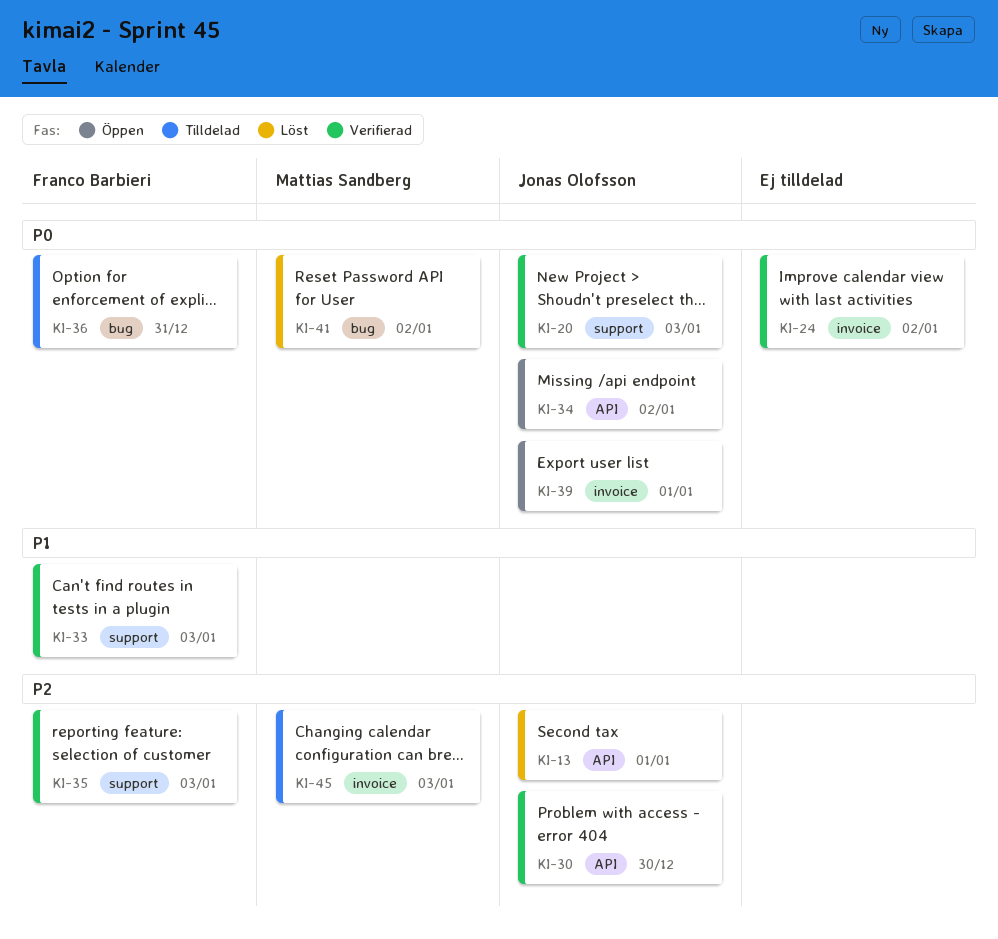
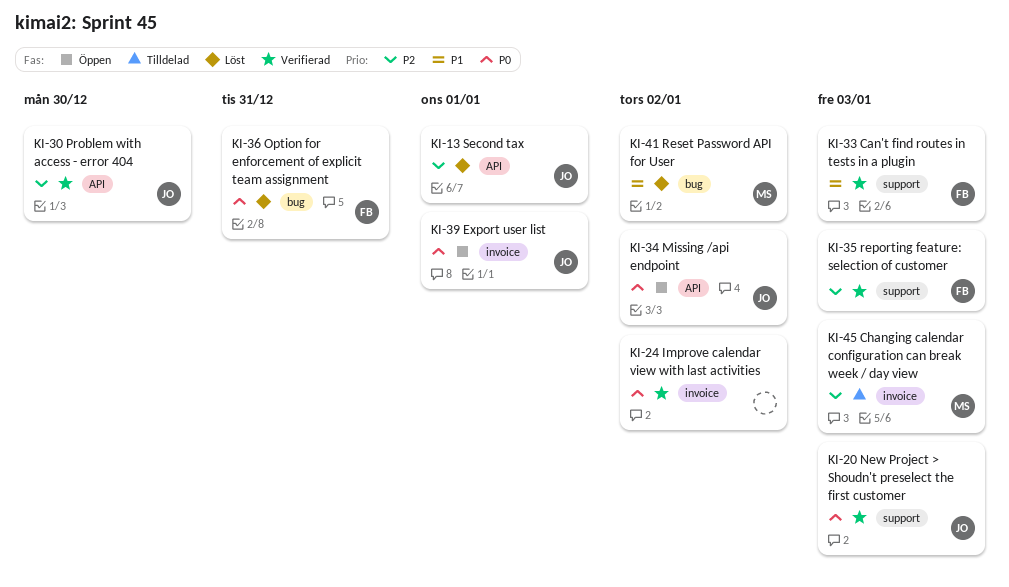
KI-36, status: Tilldelad -> Löst
KI-41, priority: P0 -> P1

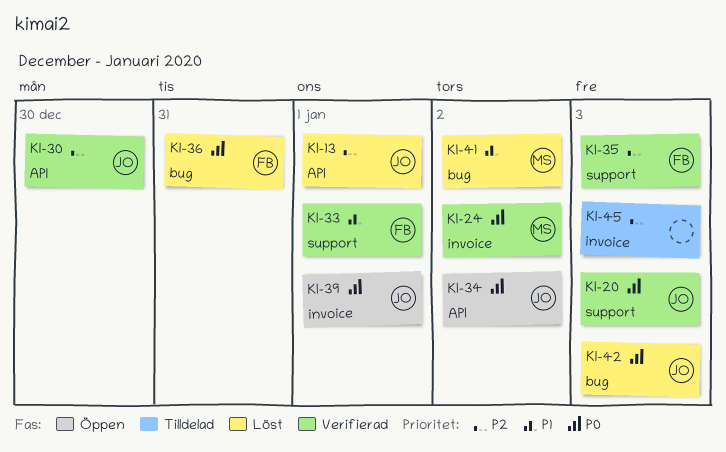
KI-24, owner: none -> MS
KI-33, due: Jan 3 -> Jan 1
KI-42: none -> present
KI-45, owner: MS -> none

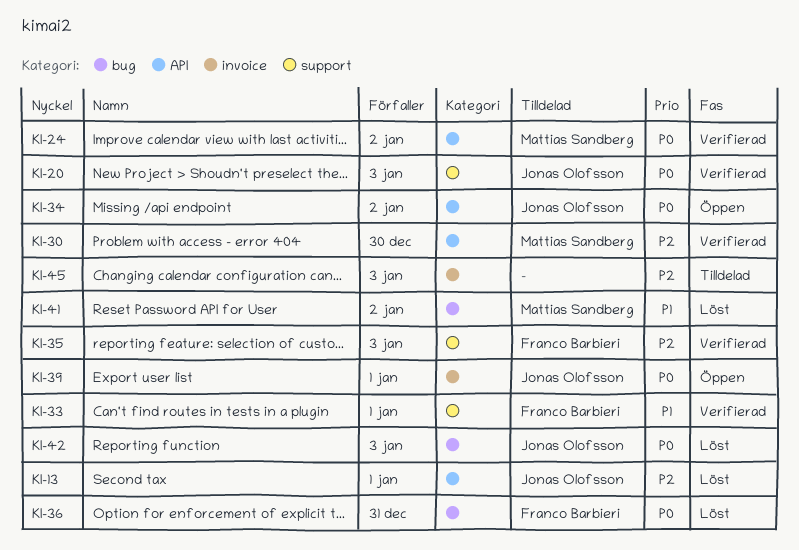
KI-24, label: invoice -> API
KI-30, owner: Jonas Olofsson -> Mattias Sandberg

